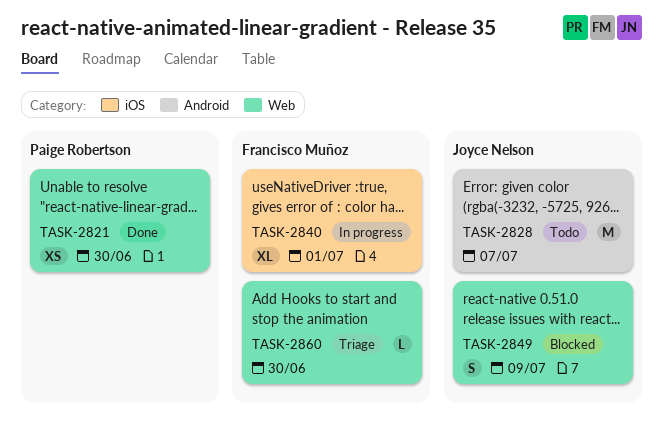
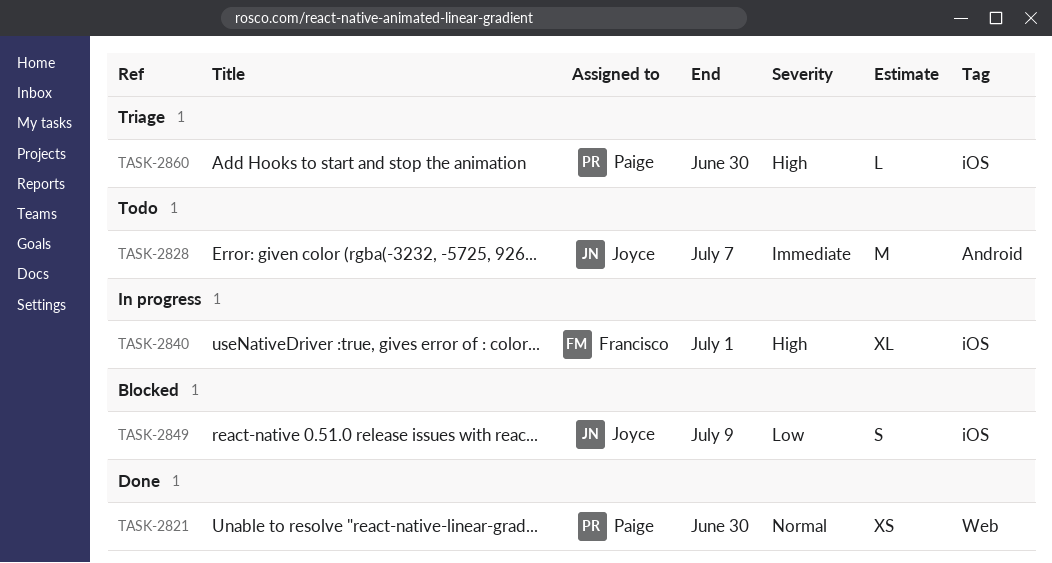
TASK-2849, label: Web -> iOS
TASK-2860, owner: Francisco Muñoz -> Paige Robertson
TASK-2860, label: Web -> iOS

